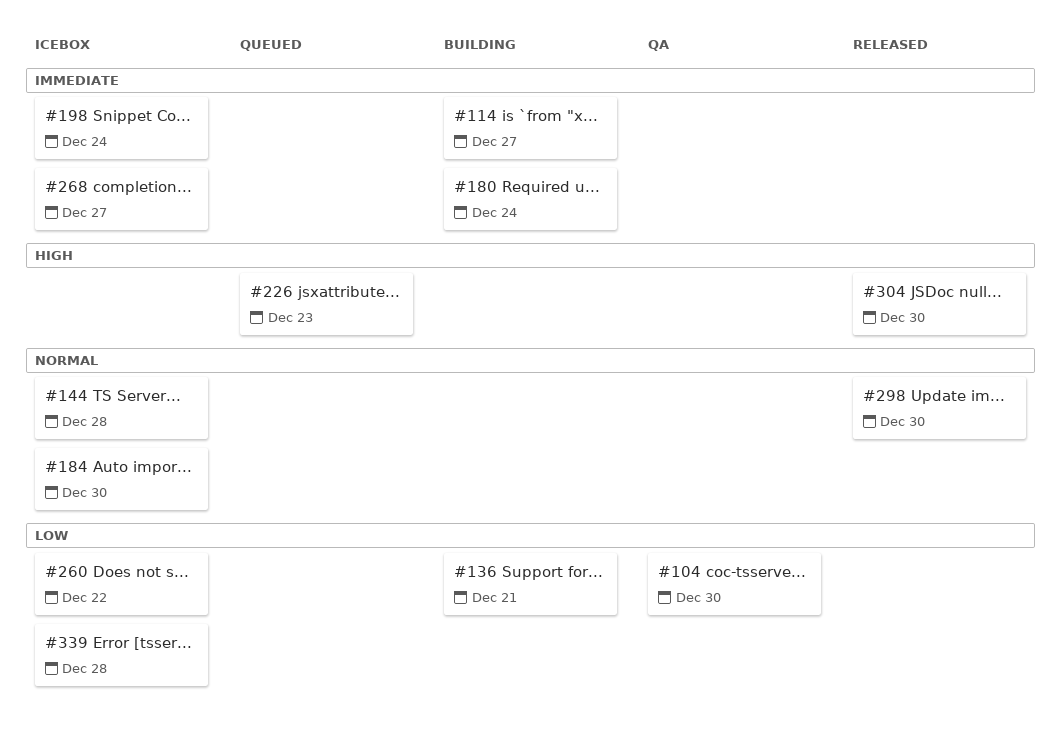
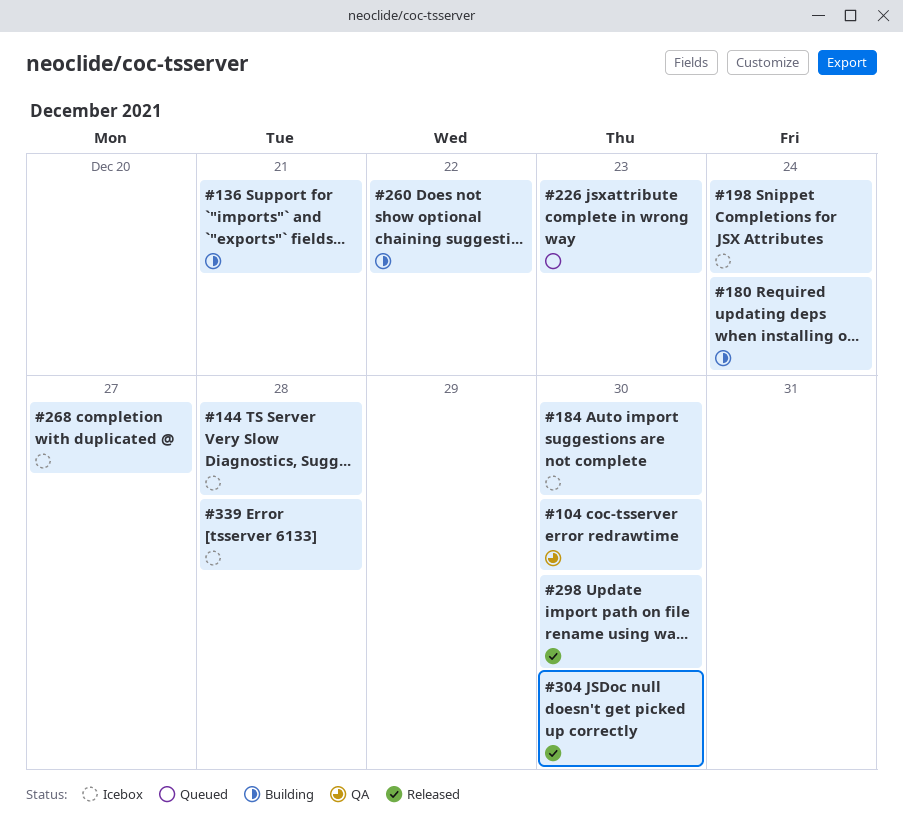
#114: present -> none
#260, status: Icebox -> Building

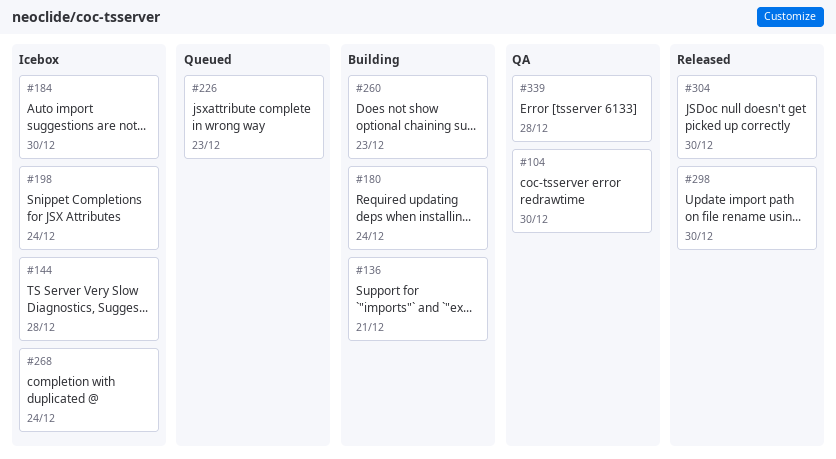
#260, due: Dec 22 -> Dec 23
#268, due: Dec 27 -> Dec 24
#339, status: Icebox -> QA

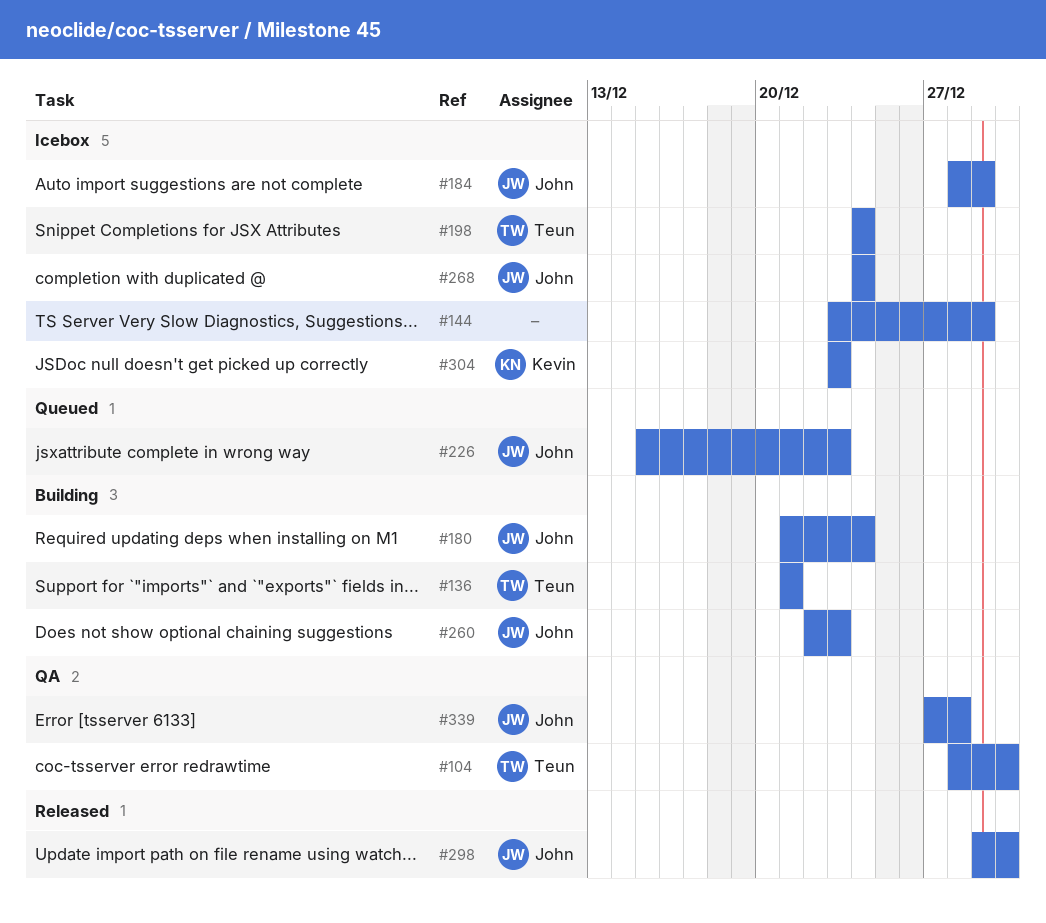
#144, due: Dec 28 -> Dec 29
#184, due: Dec 30 -> Dec 29
#304, status: Released -> Icebox
#304, due: Dec 30 -> Dec 23

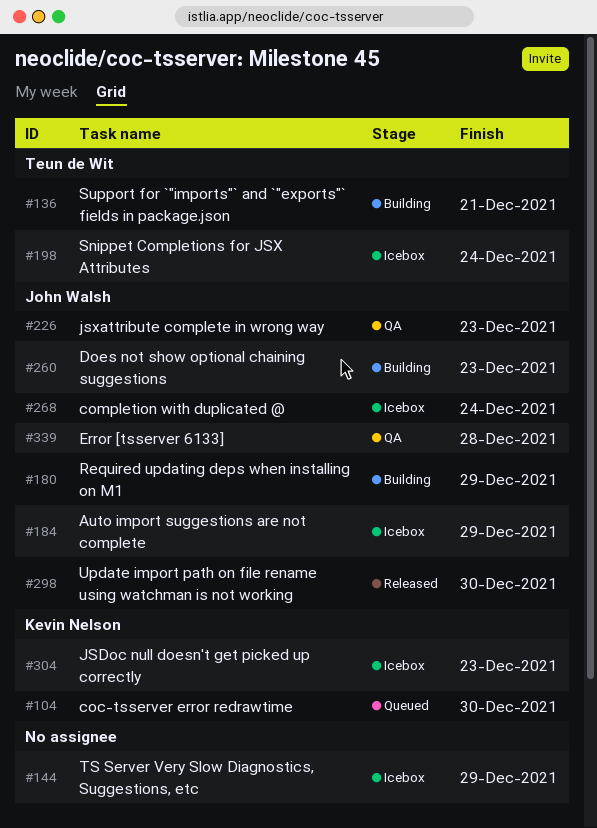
#104, status: QA -> Queued
#104, owner: Teun de Wit -> Kevin Nelson
#180, due: Dec 24 -> Dec 29
#226, status: Queued -> QA

